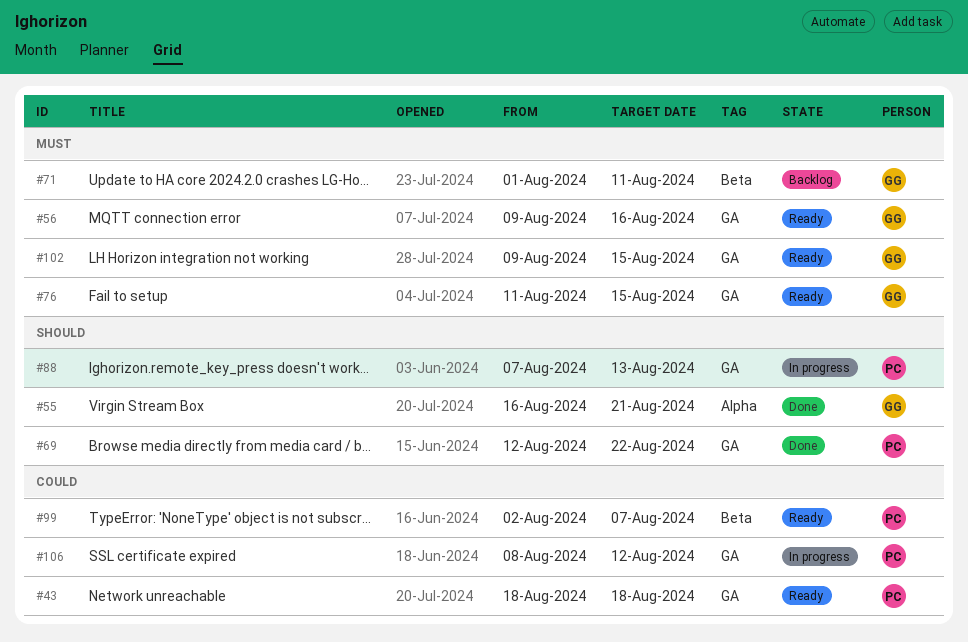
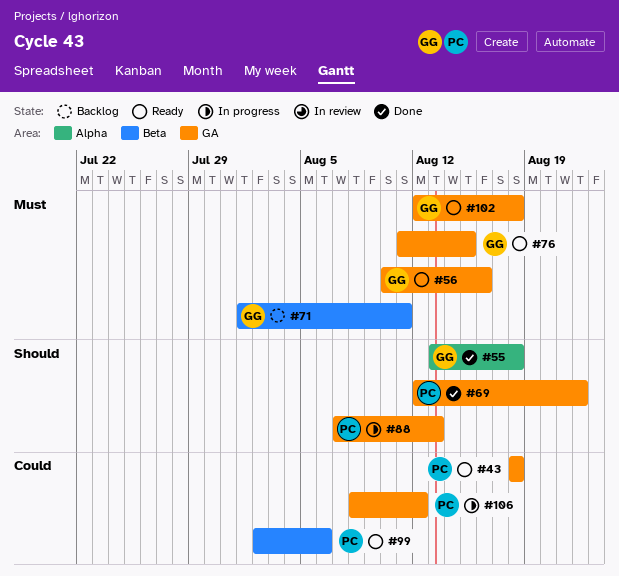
#55, start: Aug 16 -> Aug 13
#55, due: Aug 21 -> Aug 18
#56, start: Aug 9 -> Aug 10
#99, due: Aug 7 -> Aug 6
#102, start: Aug 9 -> Aug 12
#102, due: Aug 15 -> Aug 18

